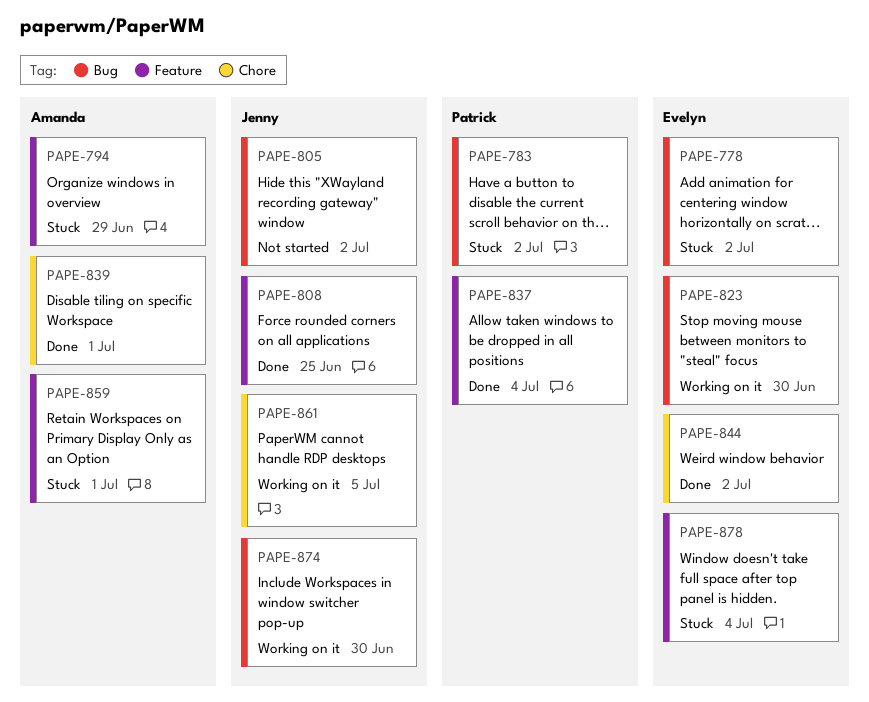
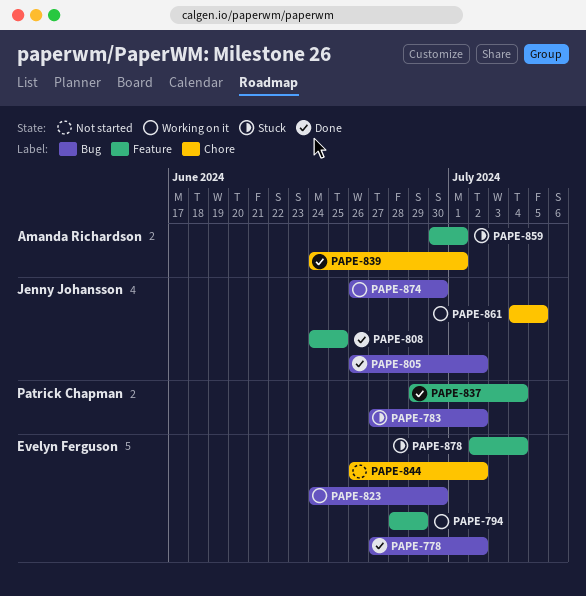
PAPE-778, status: Stuck -> Done
PAPE-794, status: Stuck -> Working on it
PAPE-794, owner: Amanda Richardson -> Evelyn Ferguson
PAPE-805, status: Not started -> Done
PAPE-844, status: Done -> Not started

